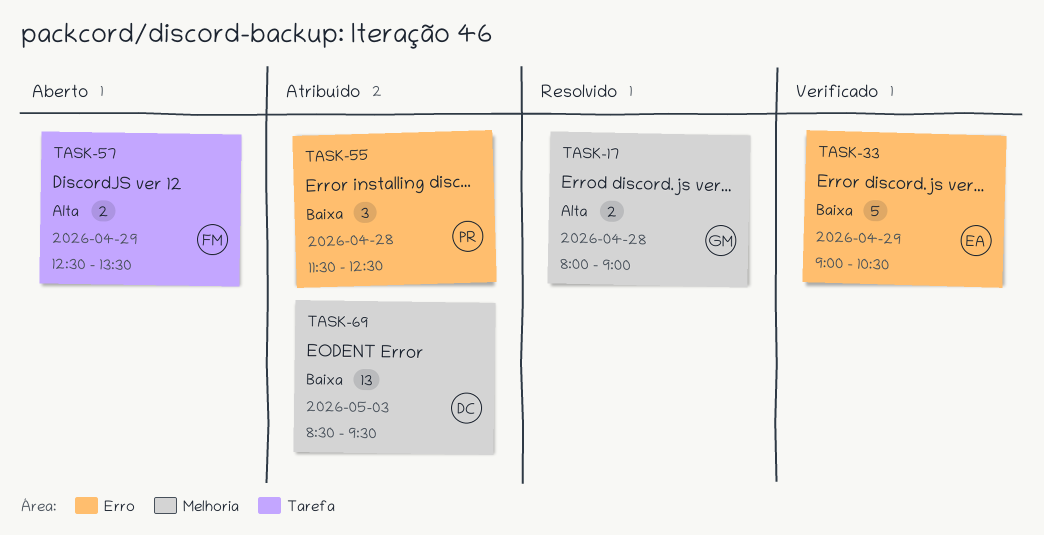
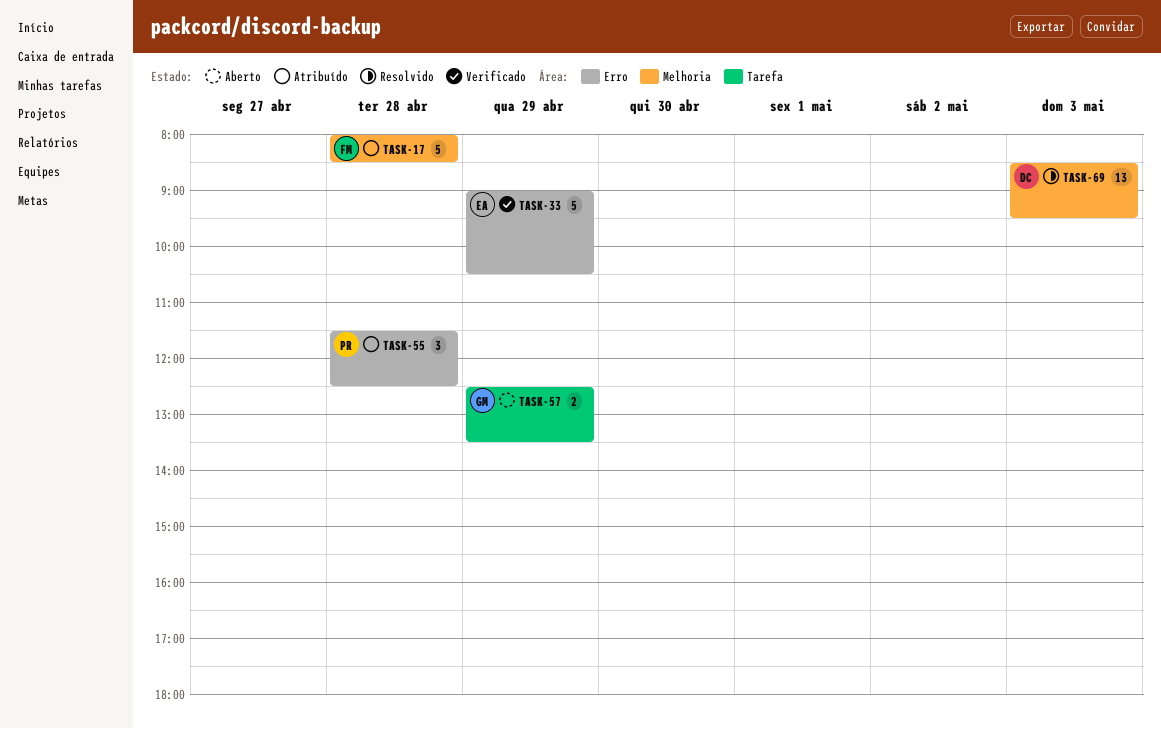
TASK-17, status: Resolvido -> Atribuído
TASK-17, owner: GM -> FM
TASK-17, estimate: 2 -> 5
TASK-17, ends: 09:00 -> 08:30
TASK-57, owner: FM -> GM
TASK-69, status: Atribuído -> Resolvido

